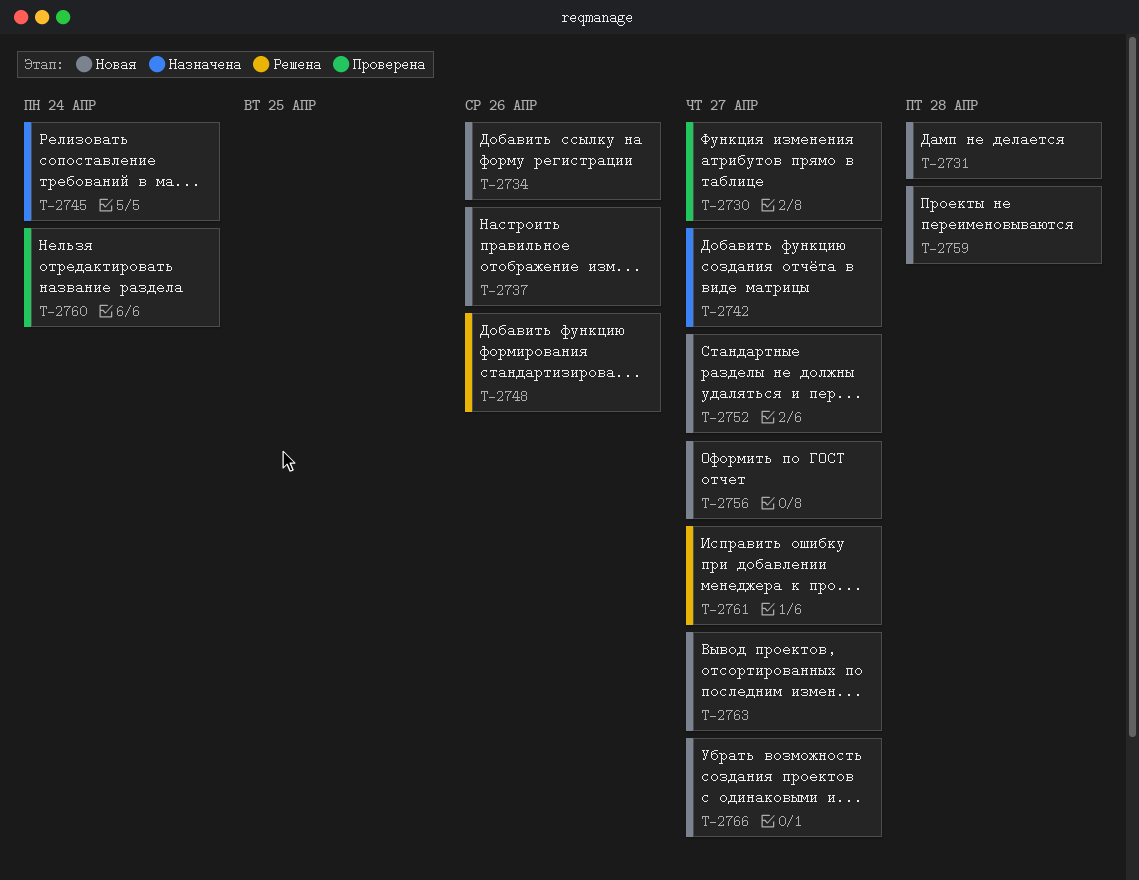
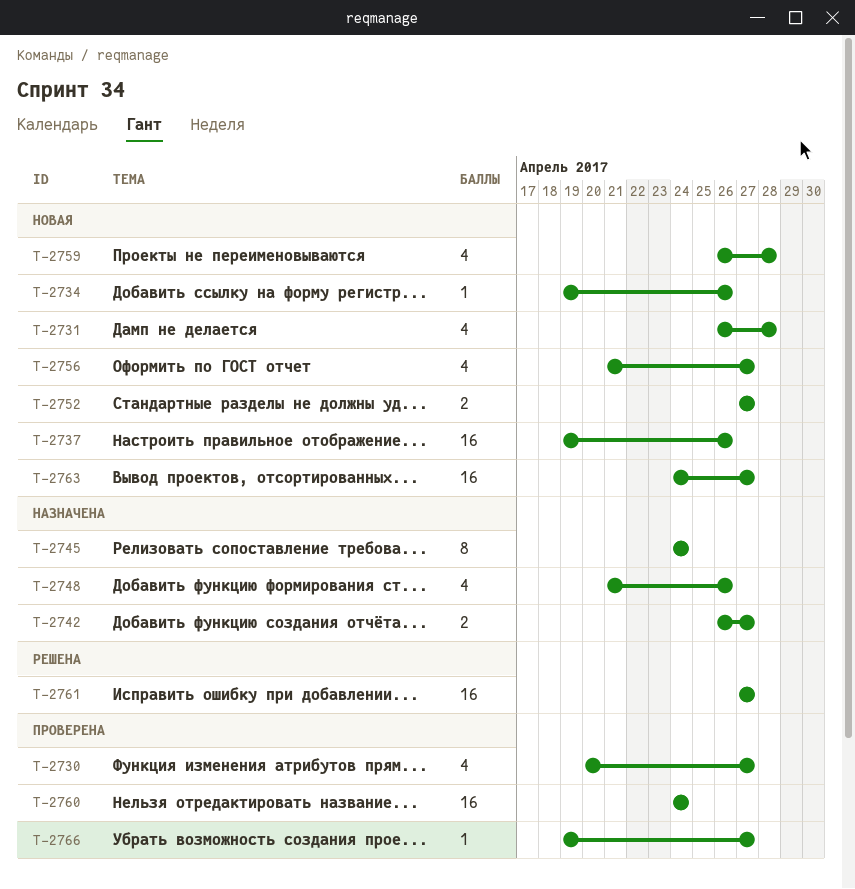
T-2748, status: Решена -> Назначена
T-2766, status: Новая -> Проверена

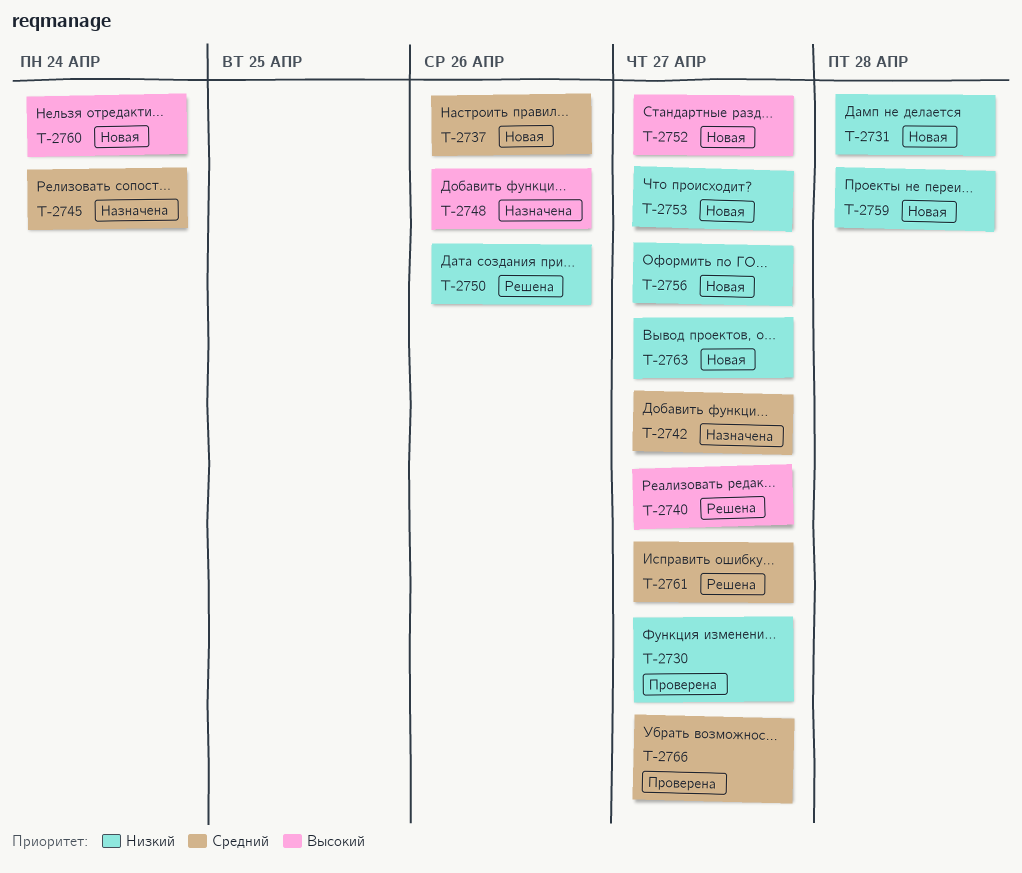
T-2734: present -> none
T-2740: none -> present
T-2750: none -> present
T-2753: none -> present
T-2760, status: Проверена -> Новая

